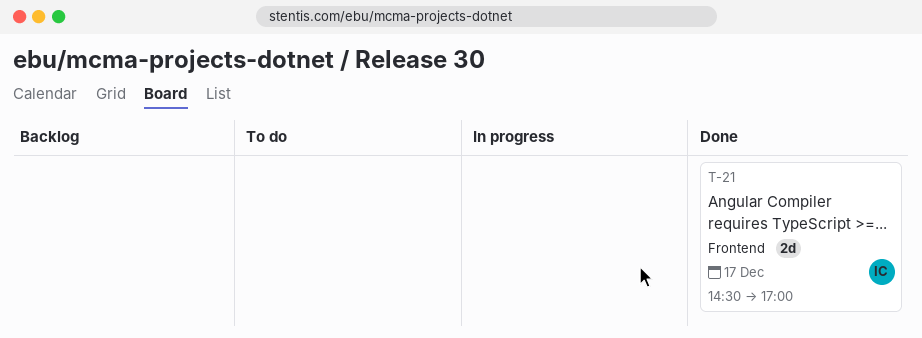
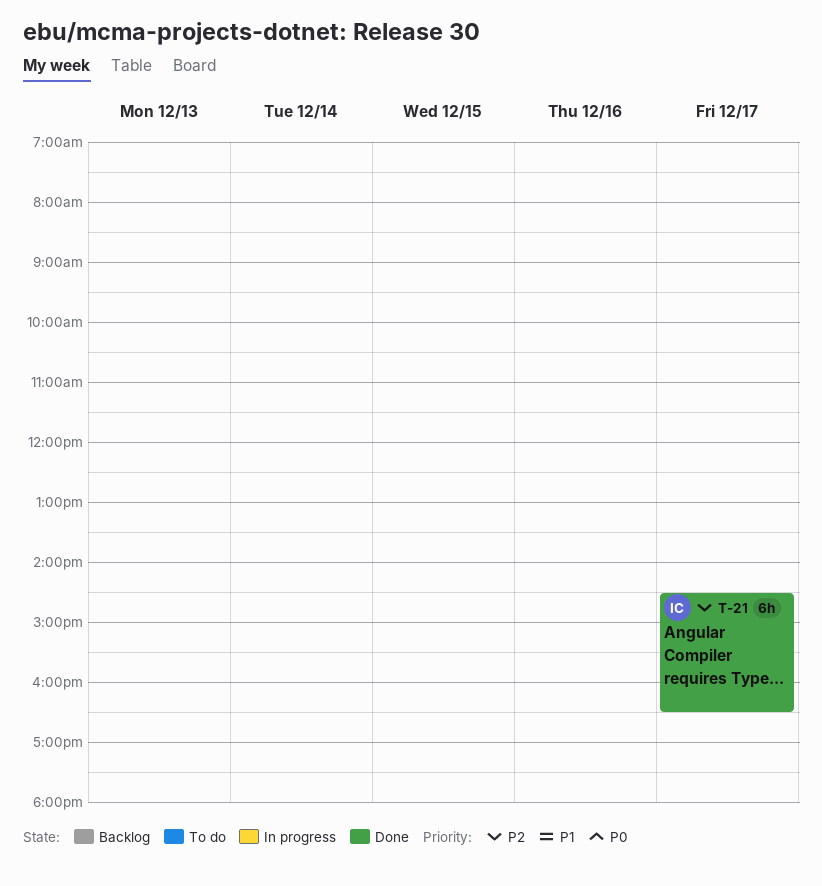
T-21, estimate: 2d -> 6h
T-21, ends: 17:00 -> 16:30

